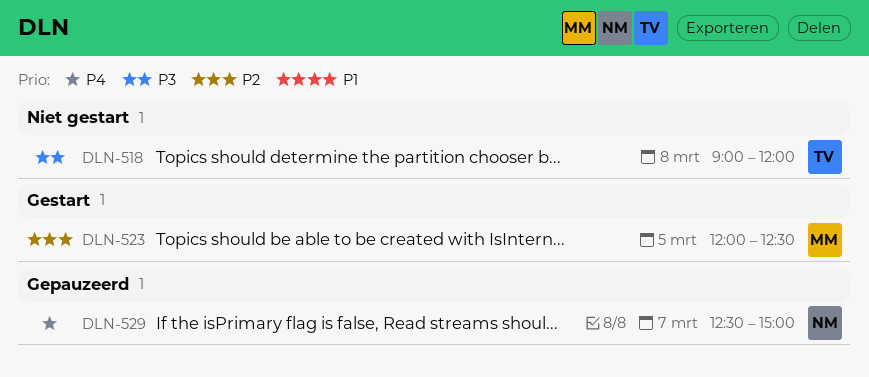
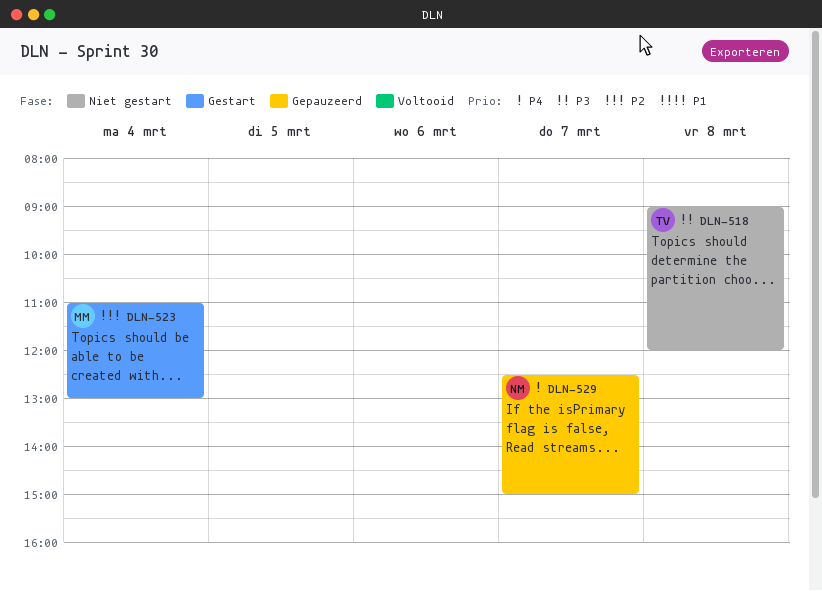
DLN-523, day: Mar 5 -> Mar 4
DLN-523, begins: 12:00 -> 11:00
DLN-523, ends: 12:30 -> 13:00

